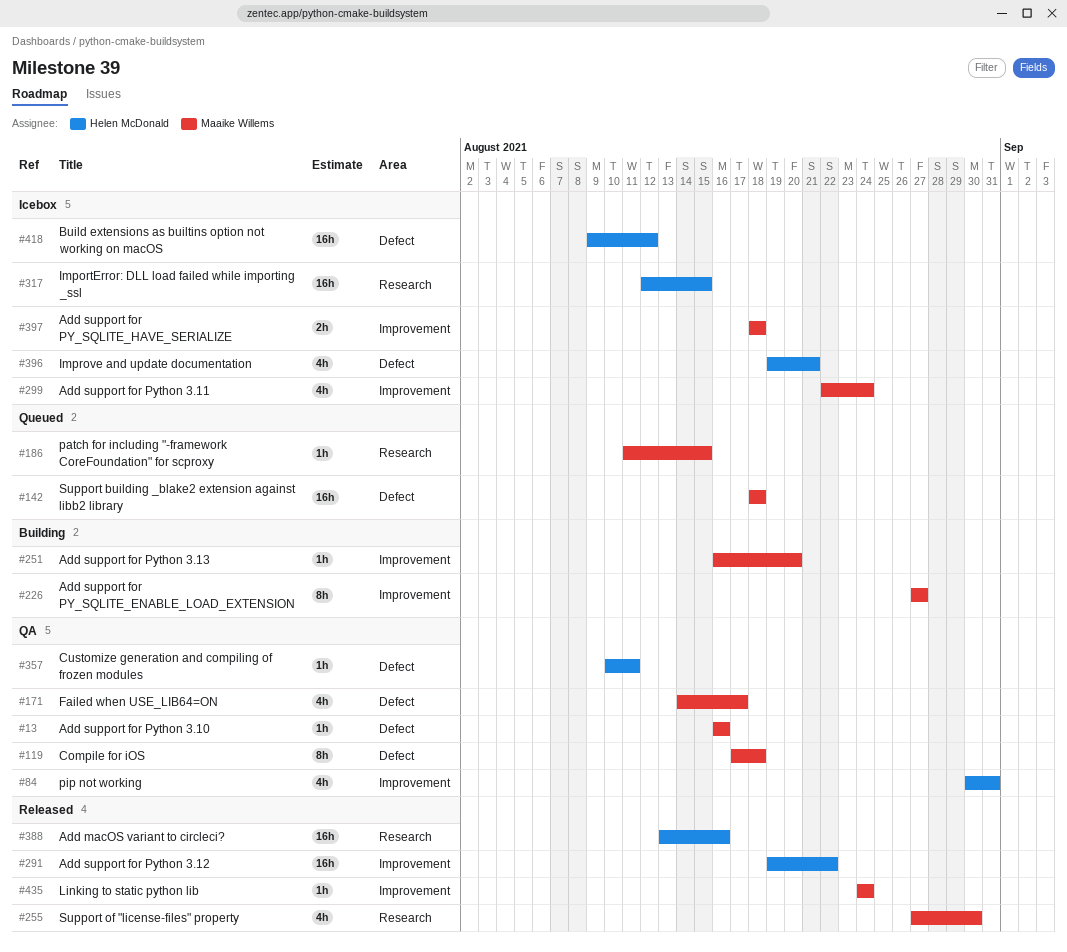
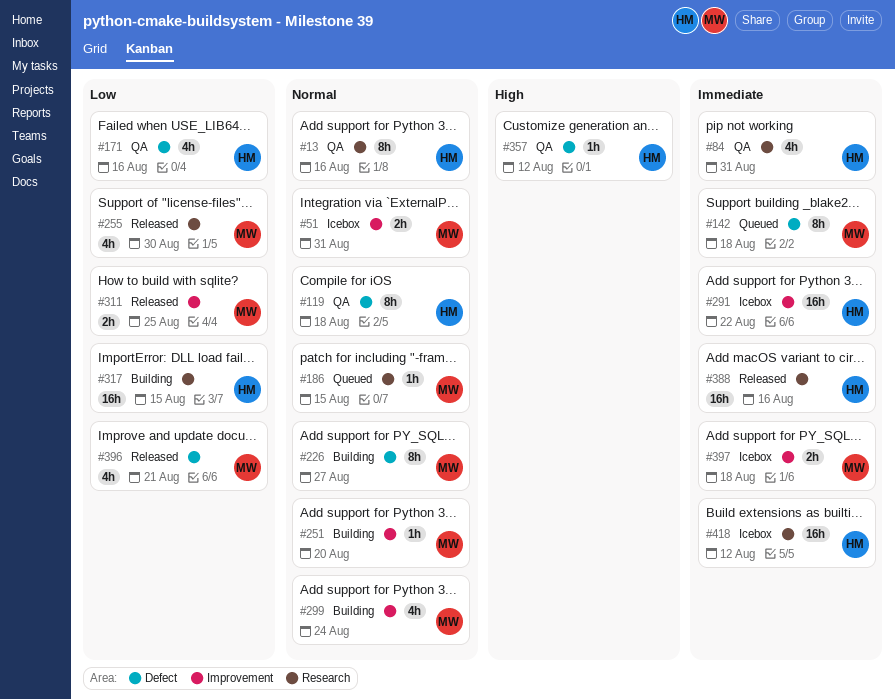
#13, owner: Maaike Willems -> Helen McDonald
#13, label: Defect -> Research
#13, estimate: 1h -> 8h
#51: none -> present
#84, label: Improvement -> Research
#119, owner: Maaike Willems -> Helen McDonald
#142, estimate: 16h -> 8h
#171, owner: Maaike Willems -> Helen McDonald
#171, due: Aug 17 -> Aug 16
#226, label: Improvement -> Defect
#291, status: Released -> Icebox
#299, status: Icebox -> Building
#311: none -> present
#317, status: Icebox -> Building
#357, due: Aug 11 -> Aug 12
#396, status: Icebox -> Released
#396, owner: Helen McDonald -> Maaike Willems
#418, label: Defect -> Research
#435: present -> none

